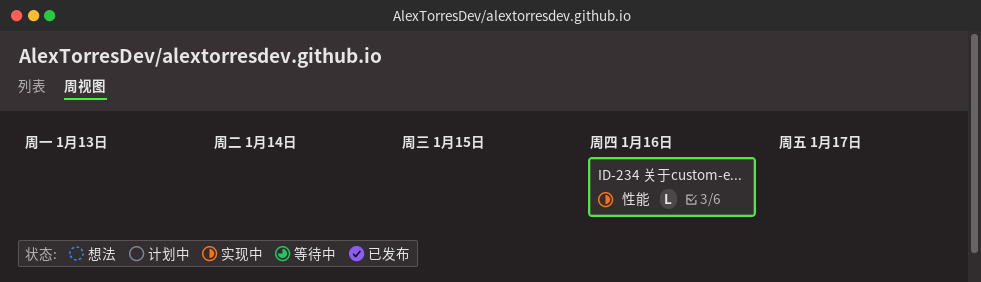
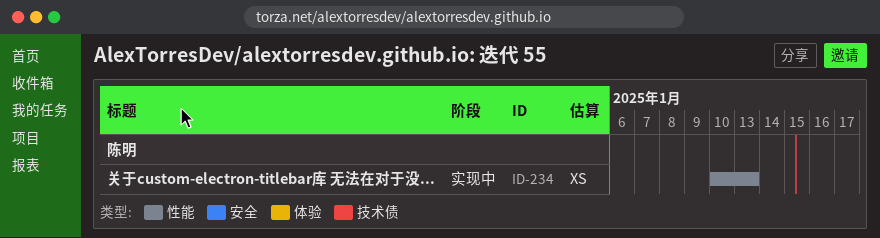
ID-234, estimate: L -> XS
ID-234, due: Jan 16 -> Jan 13

